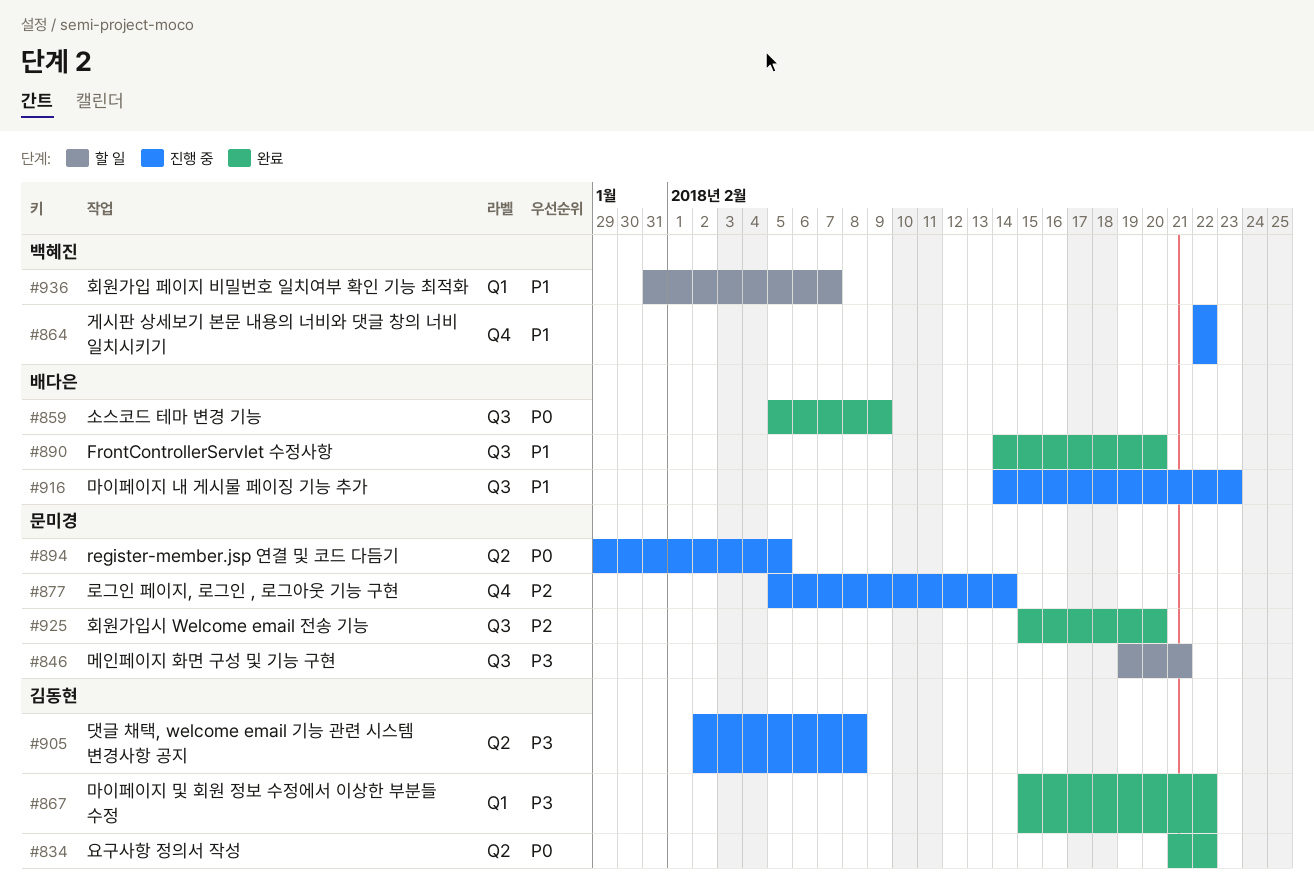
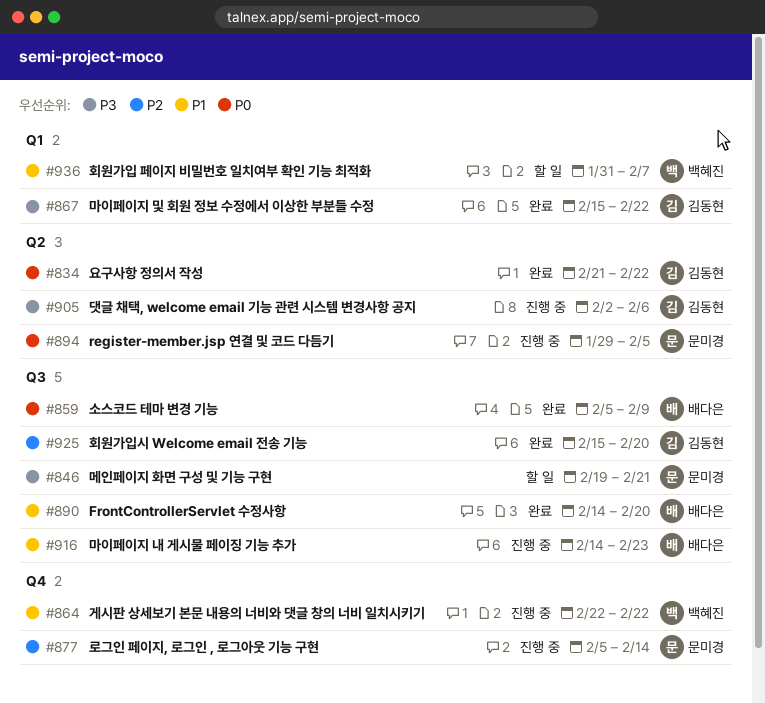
#905, due: Feb 8 -> Feb 6
#925, owner: 문미경 -> 김동현

